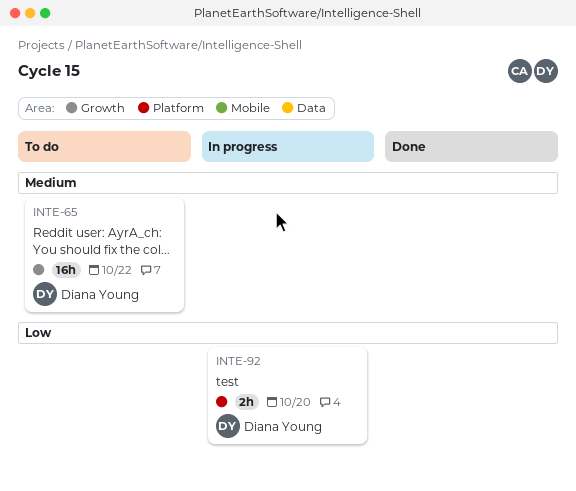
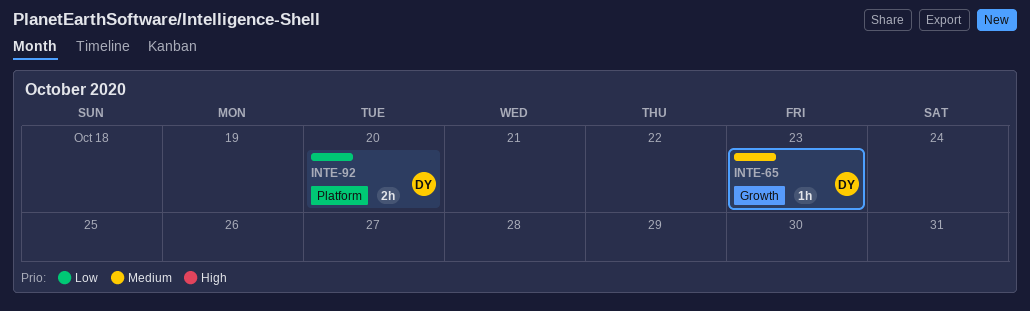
INTE-65, estimate: 16h -> 1h
INTE-65, due: Oct 22 -> Oct 23

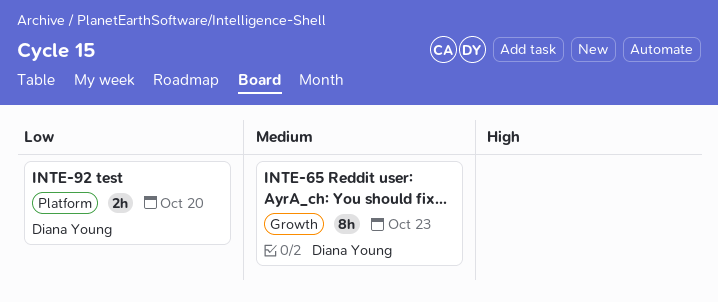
INTE-65, estimate: 1h -> 8h

